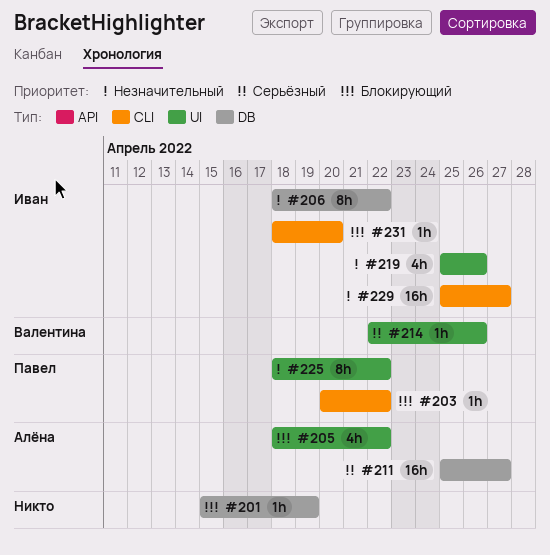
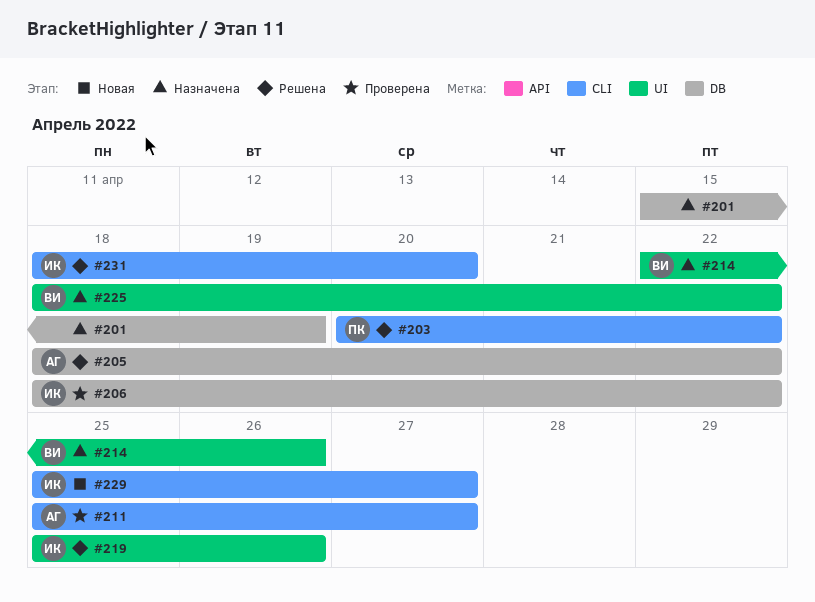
#205, label: UI -> DB
#211, label: DB -> CLI
#225, owner: Павел -> Валентина

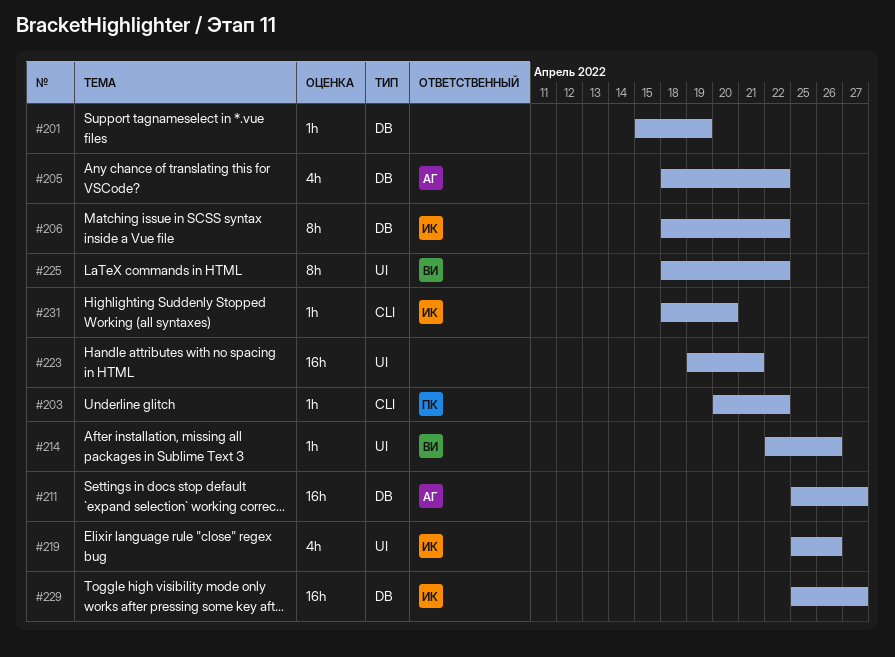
#211, label: CLI -> DB
#223: none -> present
#229, label: CLI -> DB

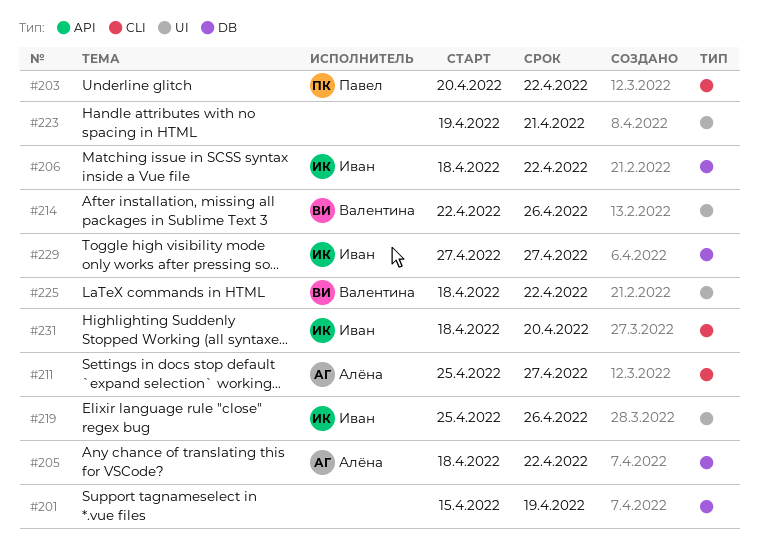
#211, label: DB -> CLI
#229, start: Apr 25 -> Apr 27

